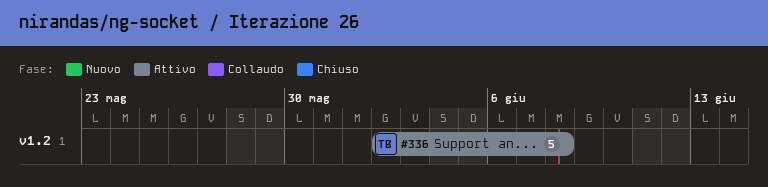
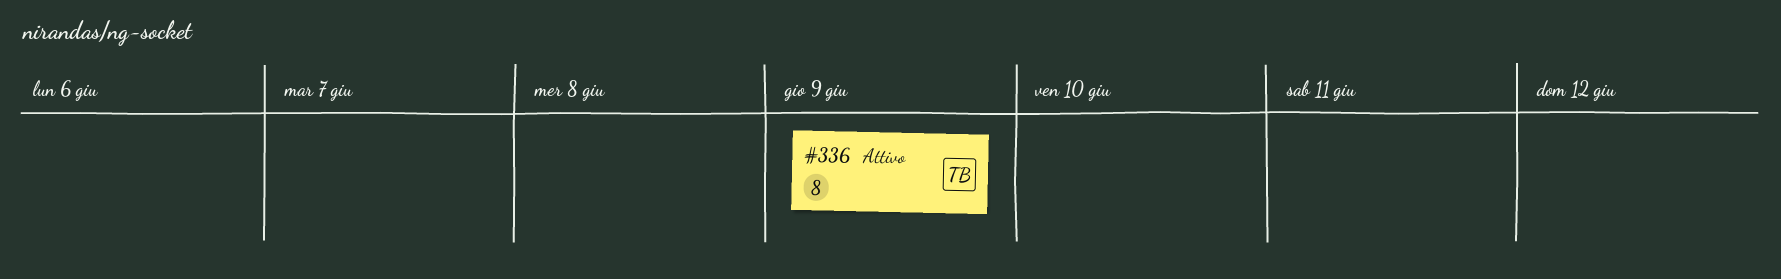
#336, estimate: 5 -> 8
#336, due: Jun 8 -> Jun 9

